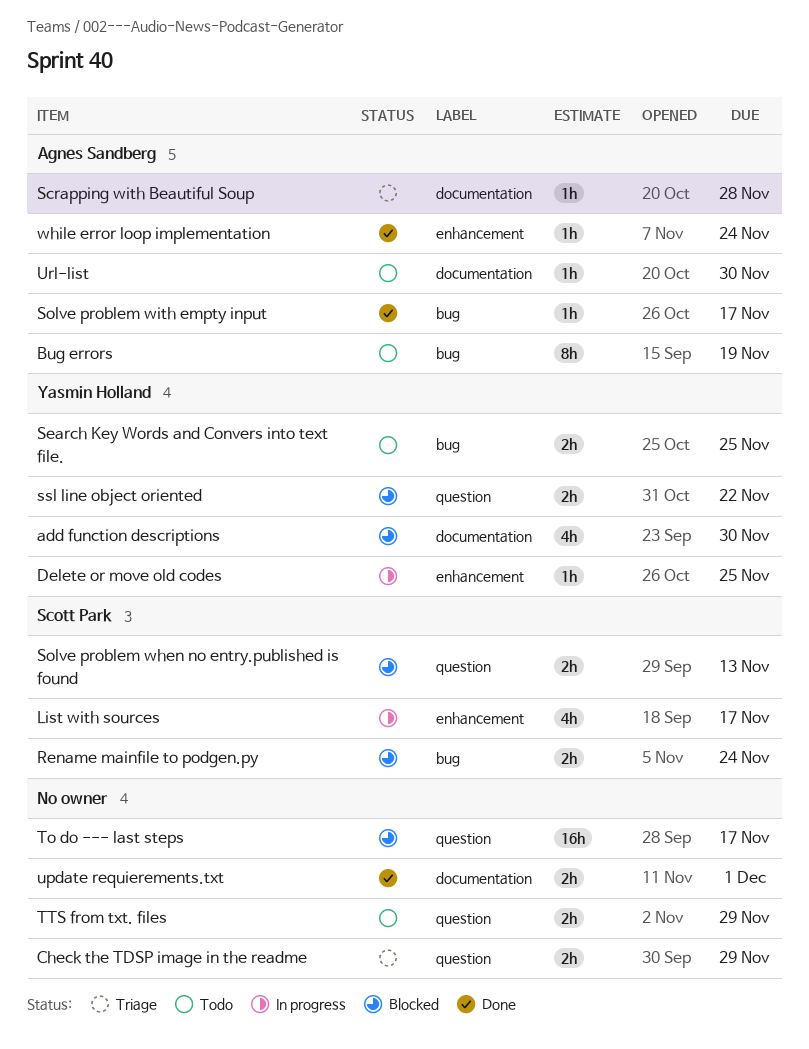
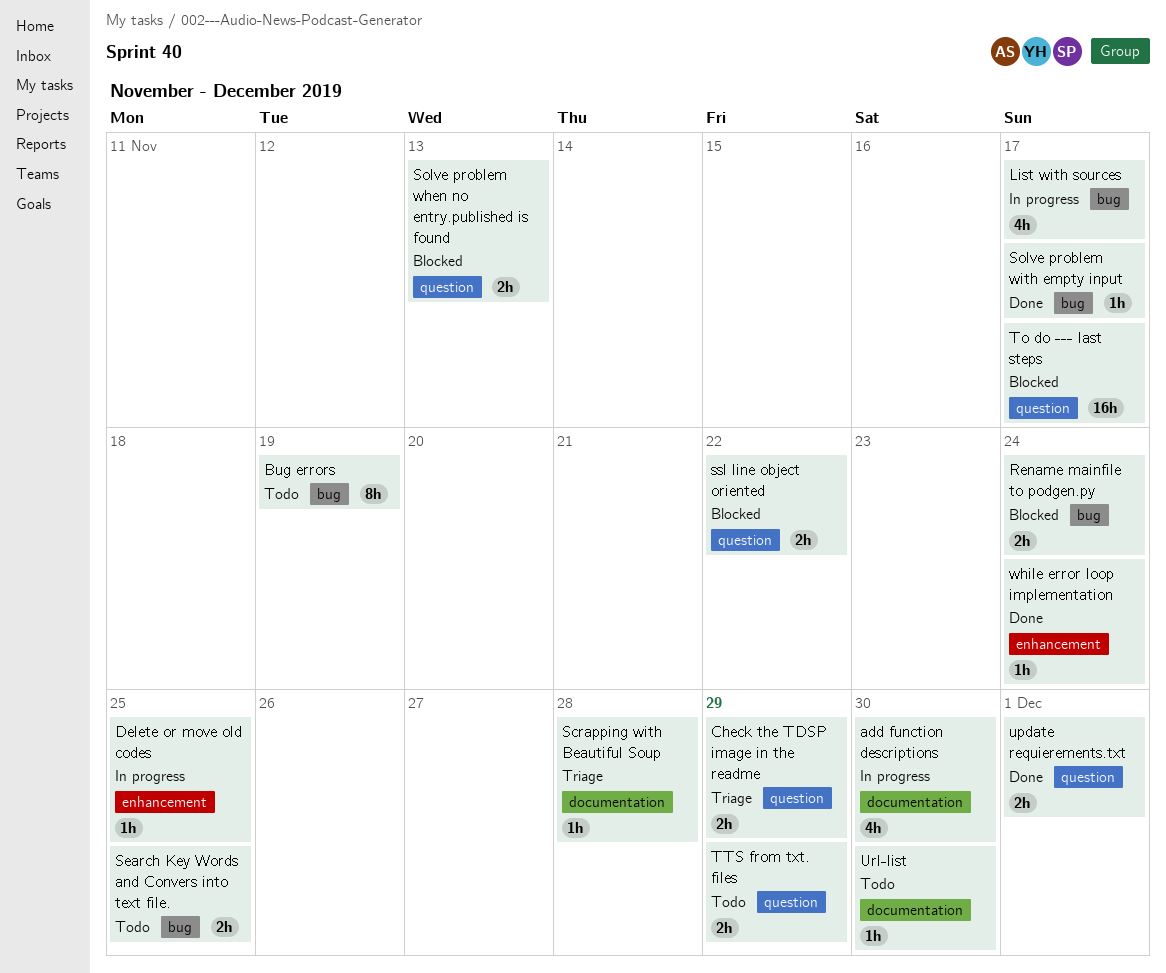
add function descriptions, status: Blocked -> In progress
List with sources, label: enhancement -> bug
update requierements.txt, label: documentation -> question

